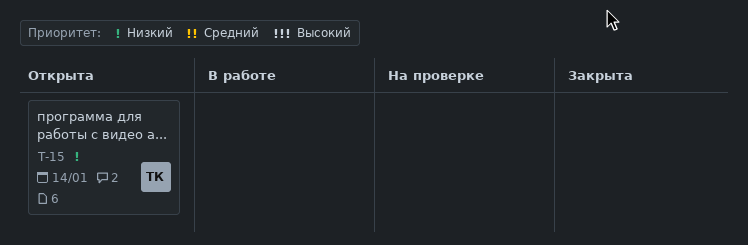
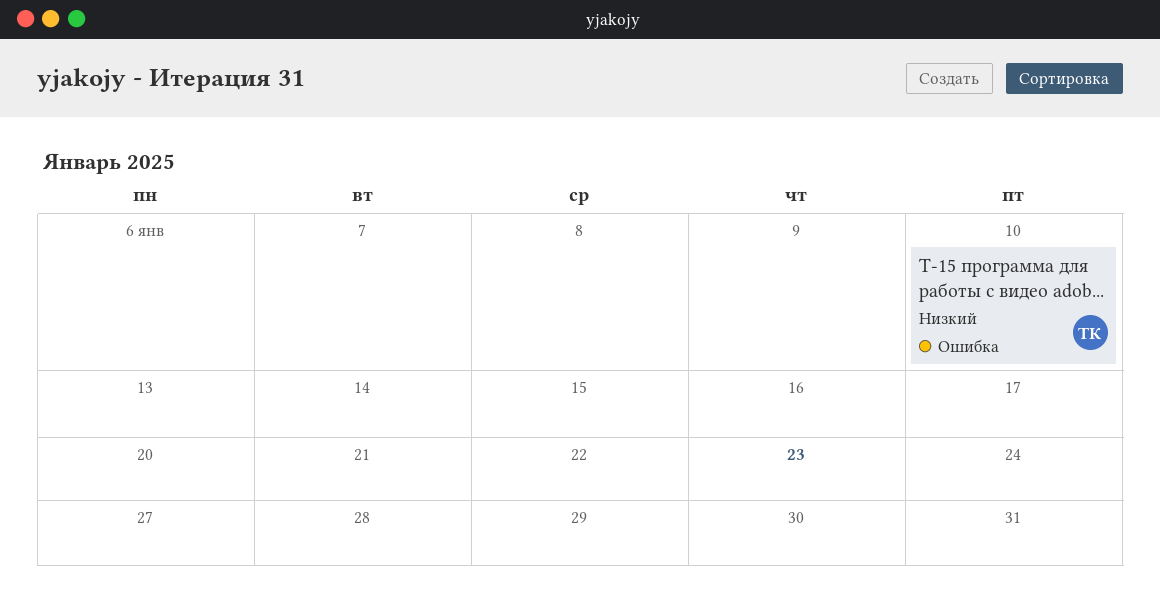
T-15, due: Jan 14 -> Jan 10

